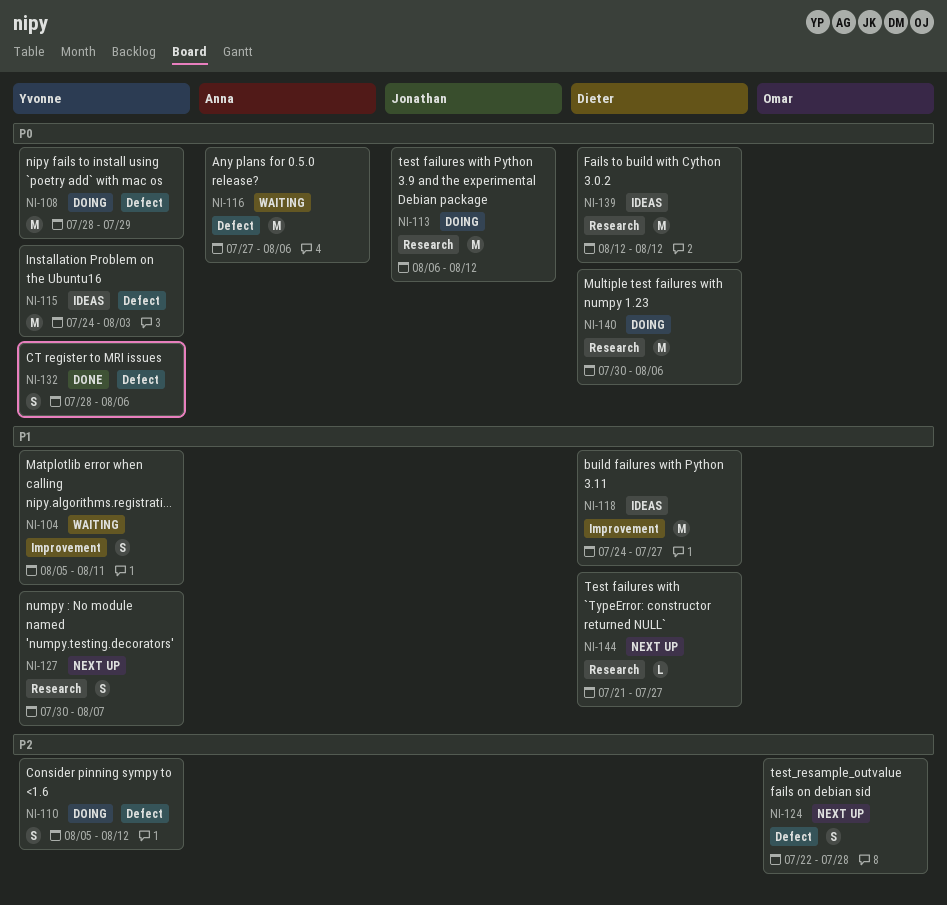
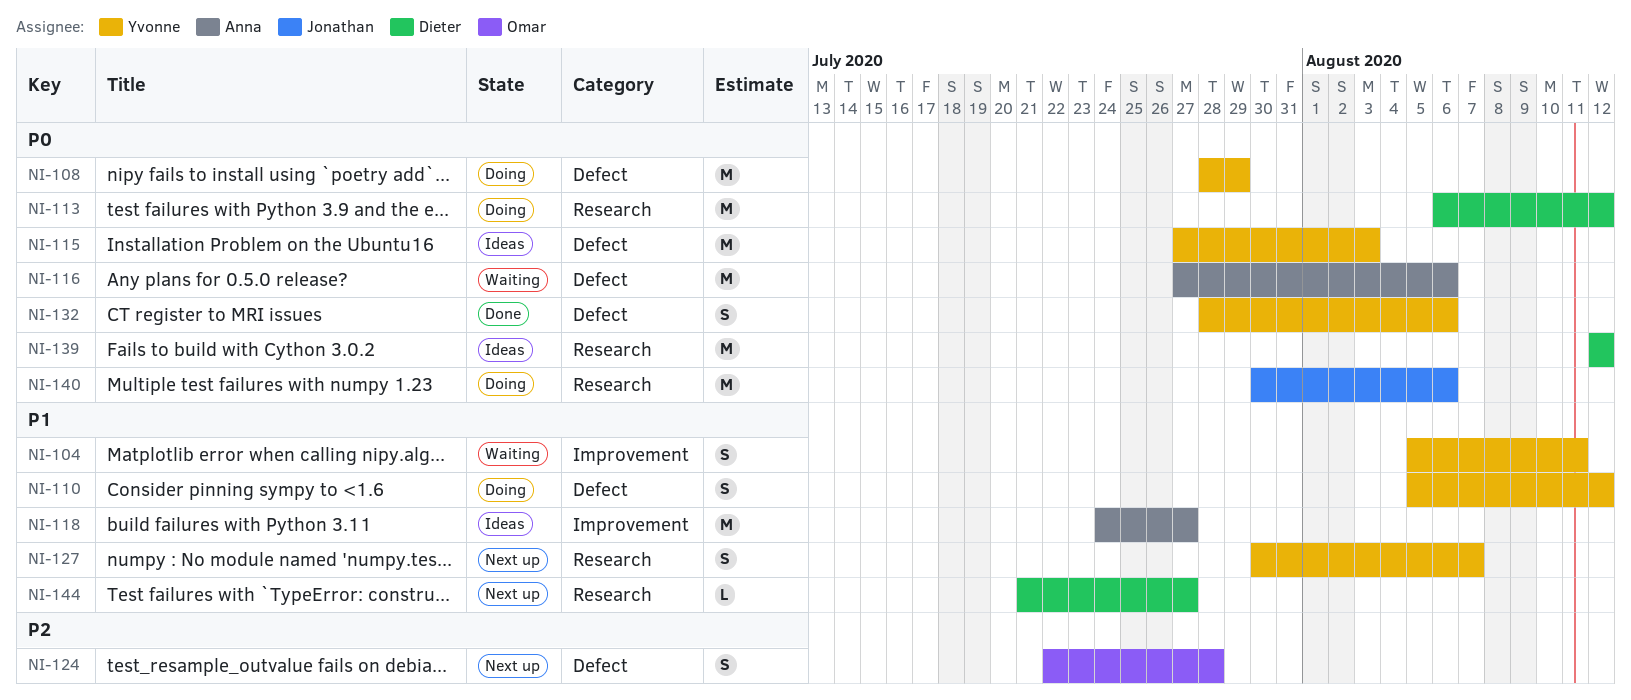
NI-110, priority: P2 -> P1
NI-113, owner: Jonathan -> Dieter
NI-115, start: Jul 24 -> Jul 27
NI-118, owner: Dieter -> Anna
NI-140, owner: Dieter -> Jonathan

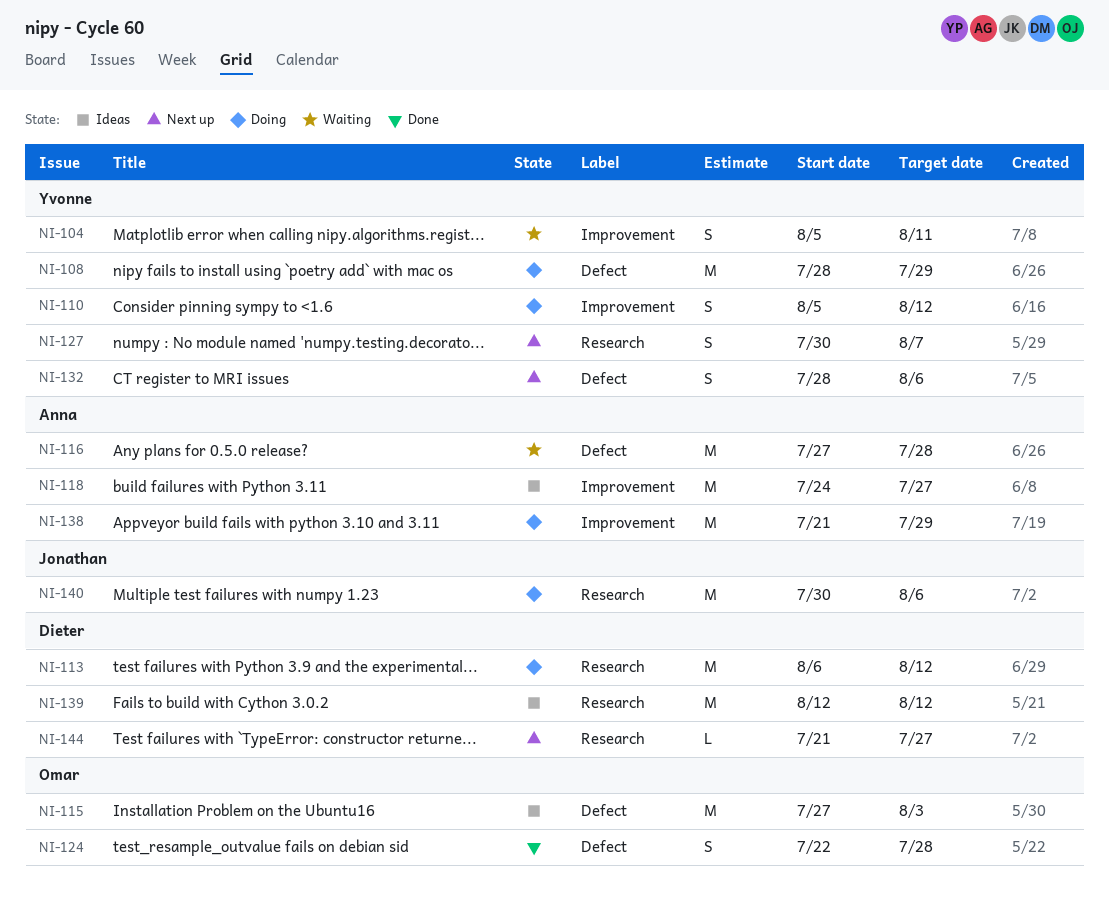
NI-110, label: Defect -> Improvement
NI-115, owner: Yvonne -> Omar
NI-116, due: Aug 6 -> Jul 28
NI-124, status: Next up -> Done
NI-132, status: Done -> Next up
NI-138: none -> present

